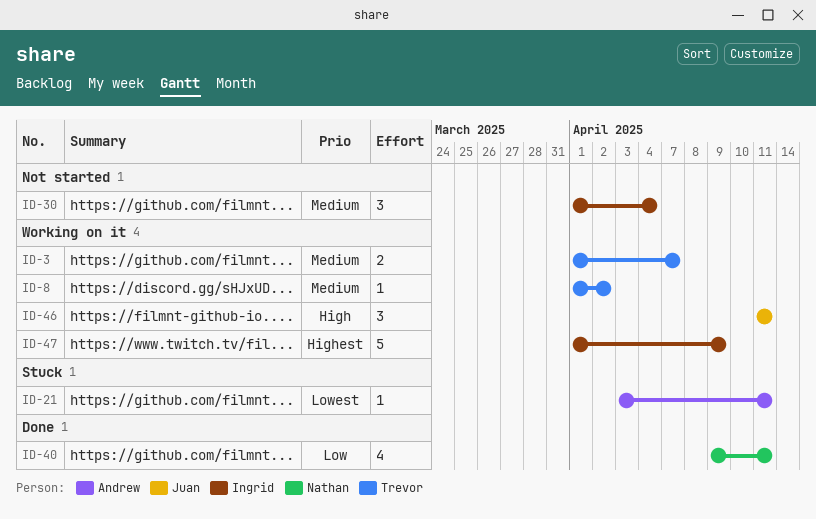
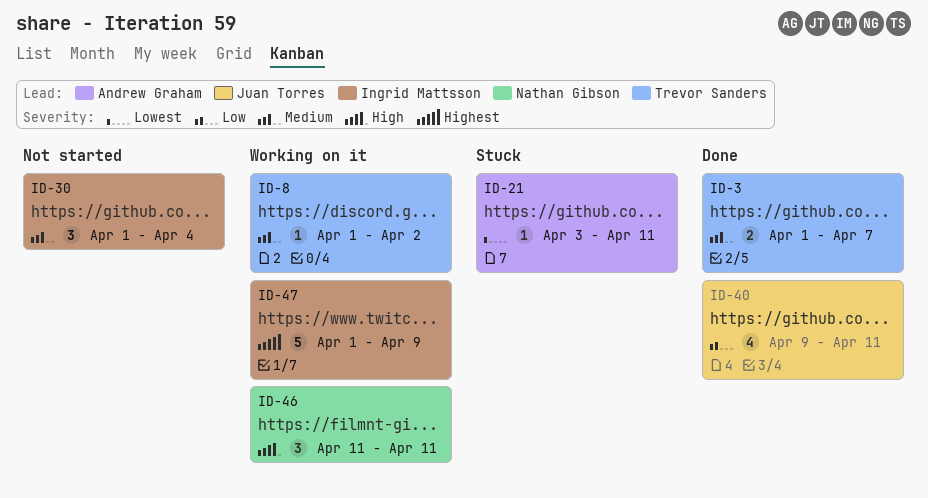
ID-3, status: Working on it -> Done
ID-40, owner: Nathan Gibson -> Juan Torres
ID-46, owner: Juan Torres -> Nathan Gibson

